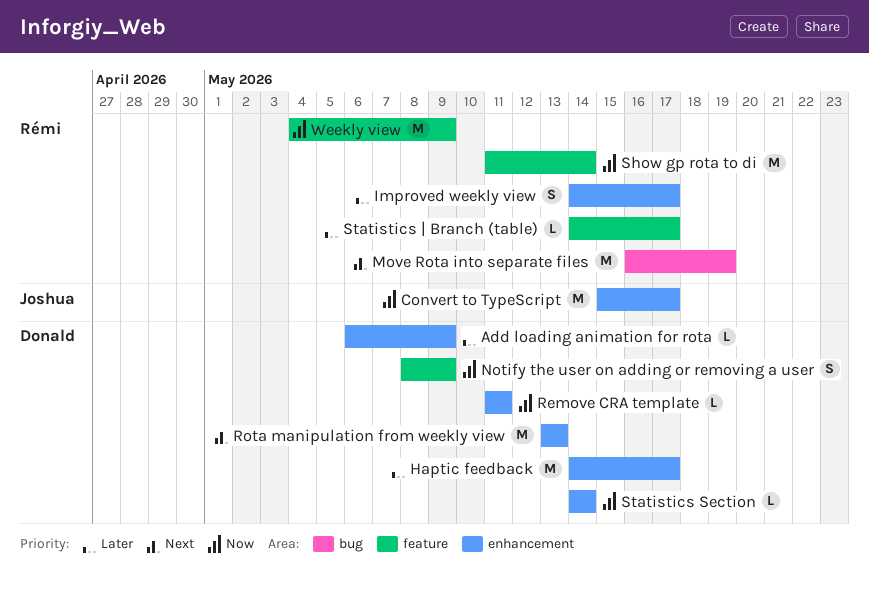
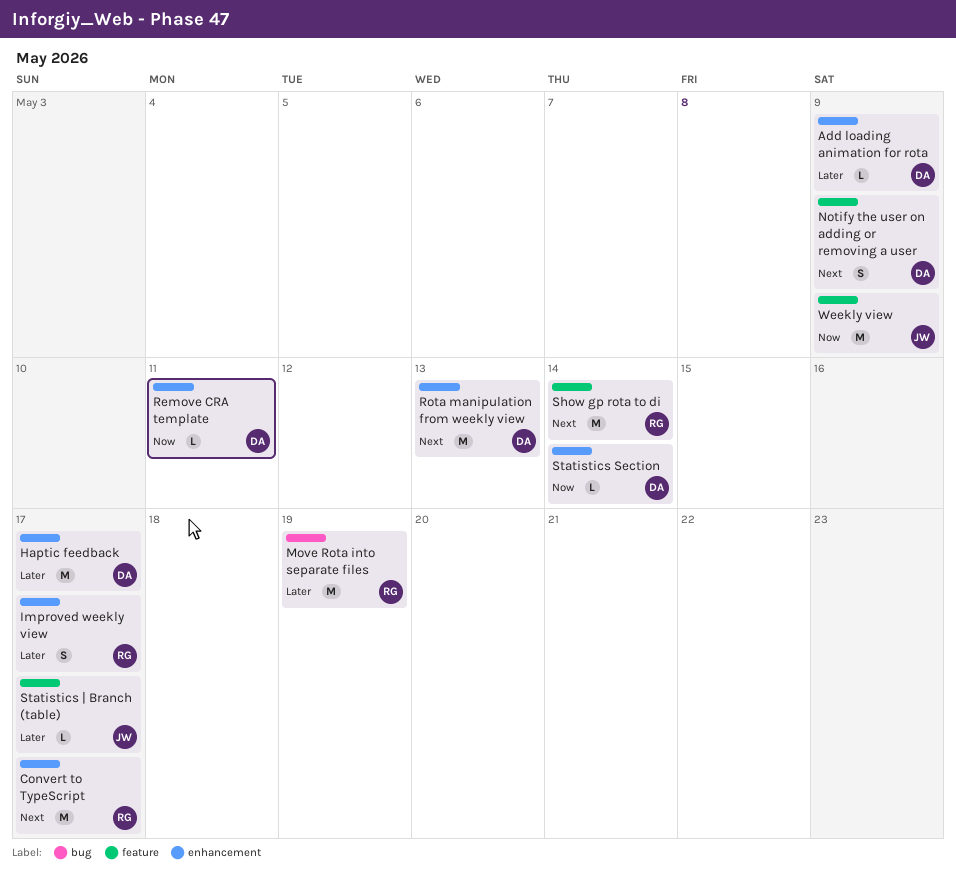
Convert to TypeScript, owner: Joshua -> Rémi
Convert to TypeScript, priority: Now -> Next
Move Rota into separate files, priority: Next -> Later
Notify the user on adding or removing a user, priority: Now -> Next
Show gp rota to di, priority: Now -> Next
Statistics | Branch (table), owner: Rémi -> Joshua
Weekly view, owner: Rémi -> Joshua

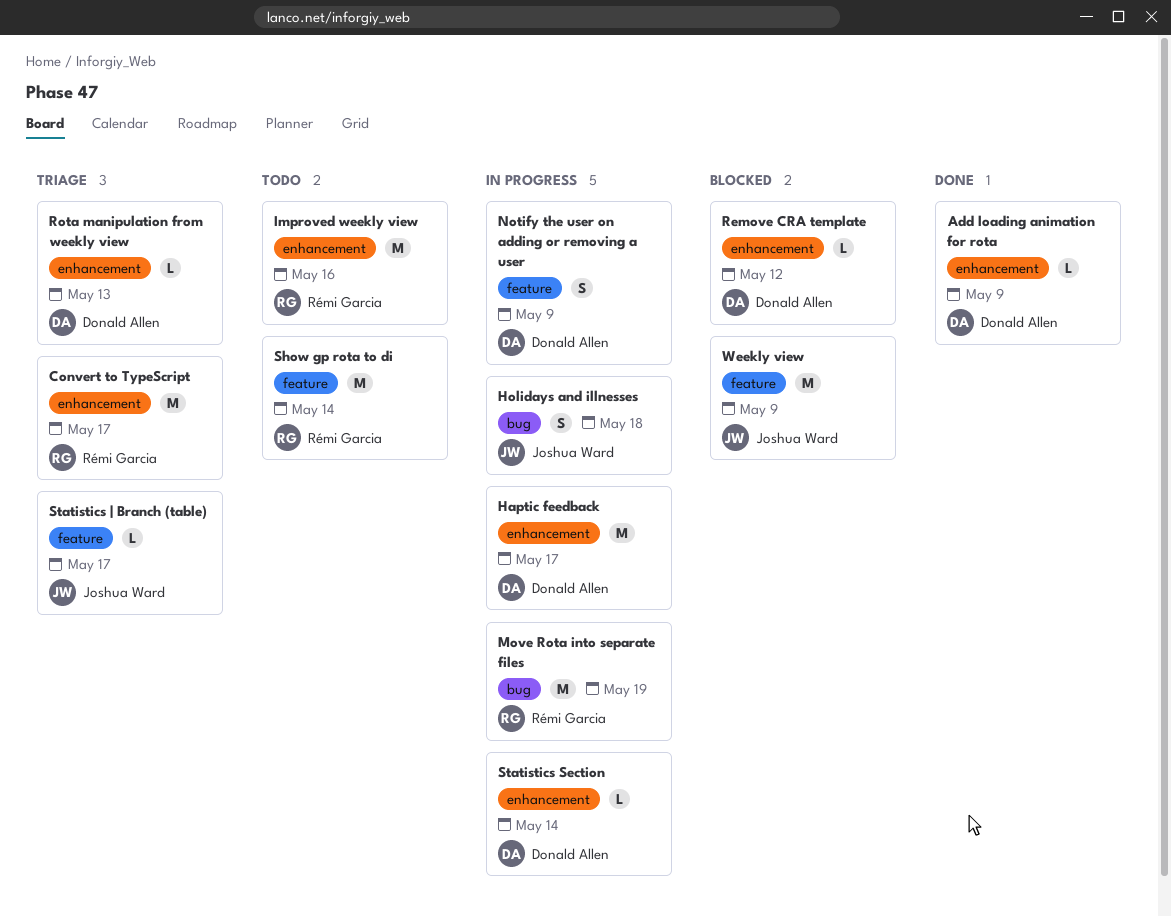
Holidays and illnesses: none -> present
Improved weekly view, estimate: S -> M
Improved weekly view, due: May 17 -> May 16
Remove CRA template, due: May 11 -> May 12
Rota manipulation from weekly view, estimate: M -> L

